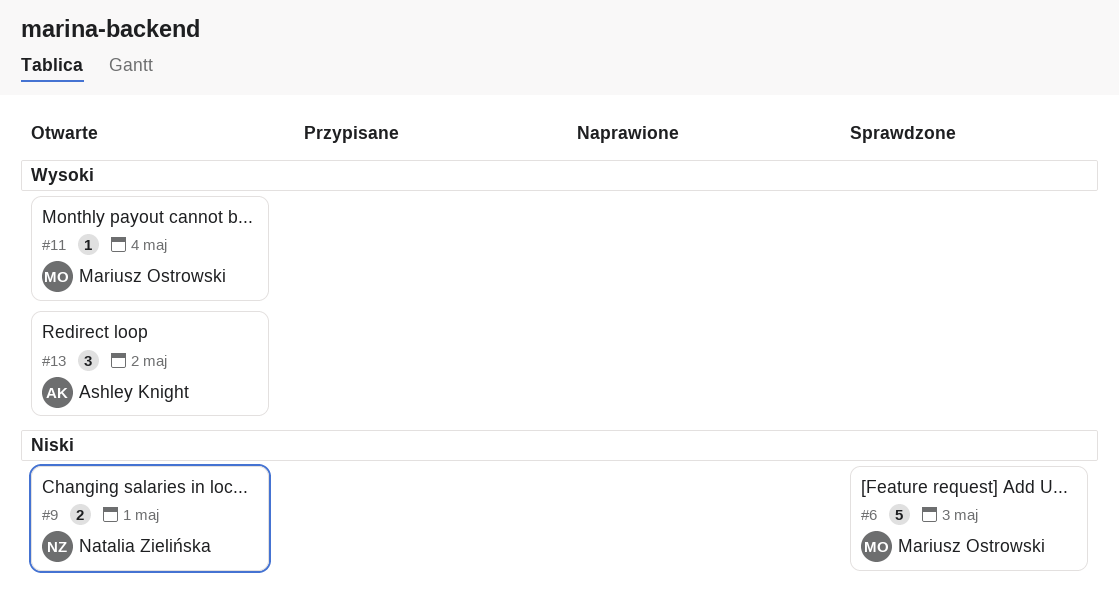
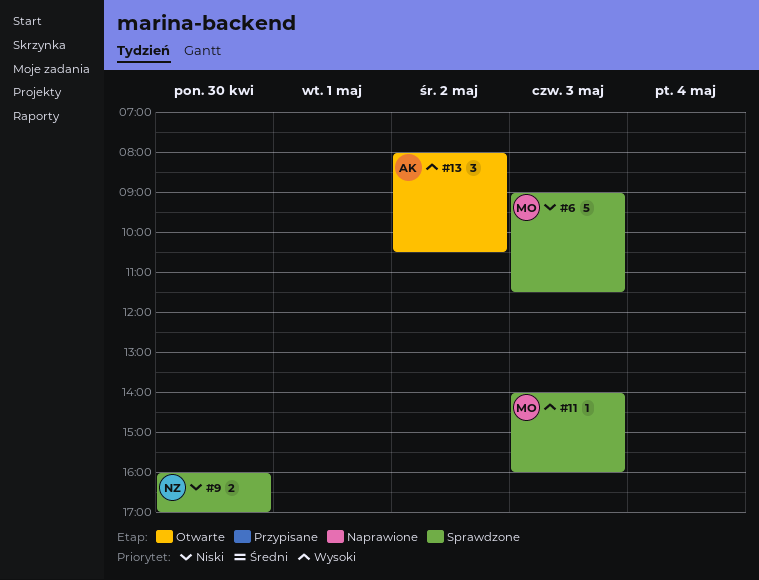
#9, status: Otwarte -> Sprawdzone
#9, day: May 1 -> Apr 30
#11, status: Otwarte -> Sprawdzone
#11, day: May 4 -> May 3

